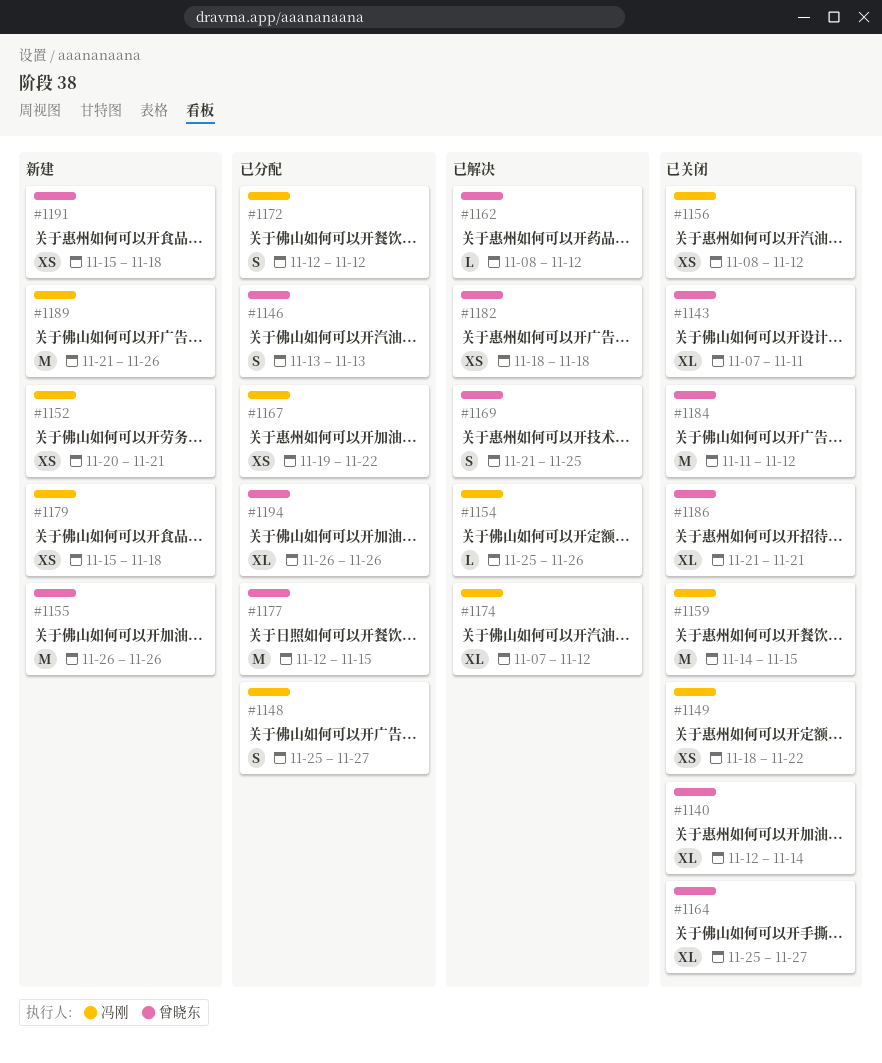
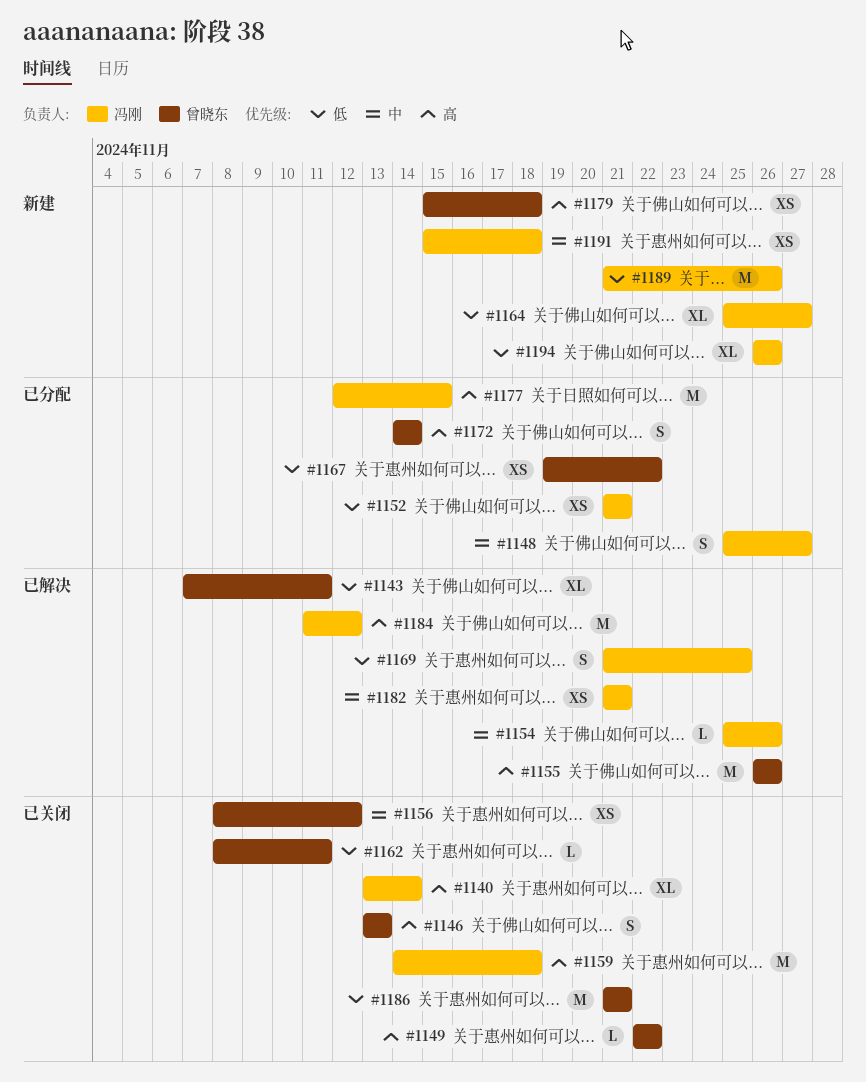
#1140, owner: 曾晓东 -> 冯刚
#1140, start: Nov 12 -> Nov 13
#1143, status: 已关闭 -> 已解决
#1146, status: 已分配 -> 已关闭
#1149, owner: 冯刚 -> 曾晓东
#1149, estimate: XS -> L
#1149, start: Nov 18 -> Nov 22
#1152, status: 新建 -> 已分配
#1152, start: Nov 20 -> Nov 21
#1155, status: 新建 -> 已解决
#1156, owner: 冯刚 -> 曾晓东
#1159, due: Nov 15 -> Nov 18
#1162, status: 已解决 -> 已关闭
#1162, due: Nov 12 -> Nov 11
#1164, status: 已关闭 -> 新建
#1164, owner: 曾晓东 -> 冯刚
#1167, owner: 冯刚 -> 曾晓东
#1169, owner: 曾晓东 -> 冯刚
#1172, owner: 冯刚 -> 曾晓东
#1172, start: Nov 12 -> Nov 14
#1172, due: Nov 12 -> Nov 14
#1174: present -> none
#1177, owner: 曾晓东 -> 冯刚
#1179, owner: 冯刚 -> 曾晓东
#1182, owner: 曾晓东 -> 冯刚
#1182, start: Nov 18 -> Nov 21
#1182, due: Nov 18 -> Nov 21
#1184, status: 已关闭 -> 已解决
#1184, owner: 曾晓东 -> 冯刚
#1186, estimate: XL -> M
#1191, owner: 曾晓东 -> 冯刚
#1194, status: 已分配 -> 新建
#1194, owner: 曾晓东 -> 冯刚

